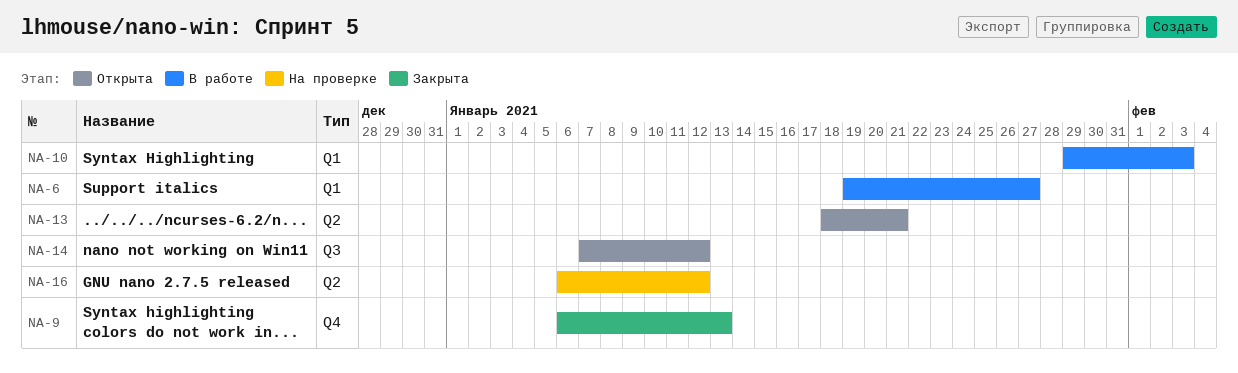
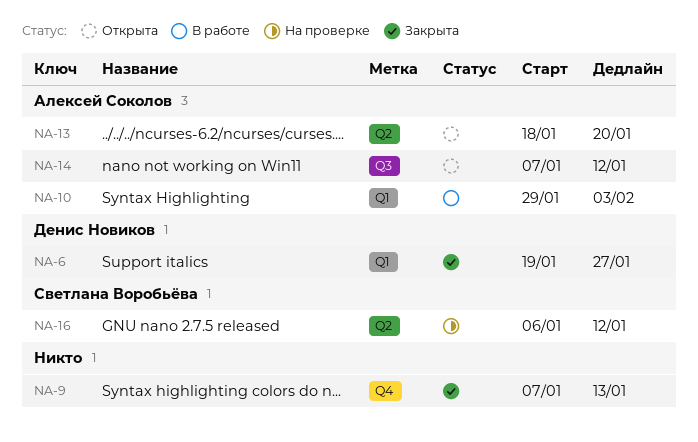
NA-6, status: В работе -> Закрыта
NA-9, start: Jan 6 -> Jan 7
NA-13, due: Jan 21 -> Jan 20

